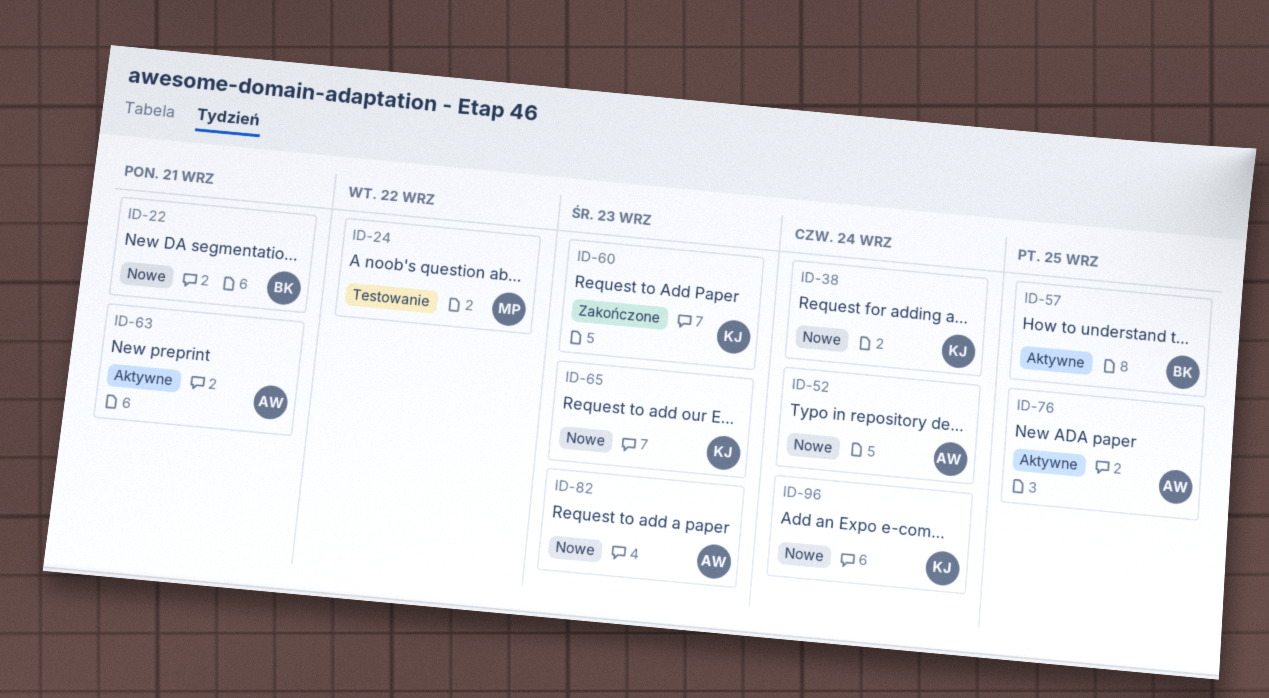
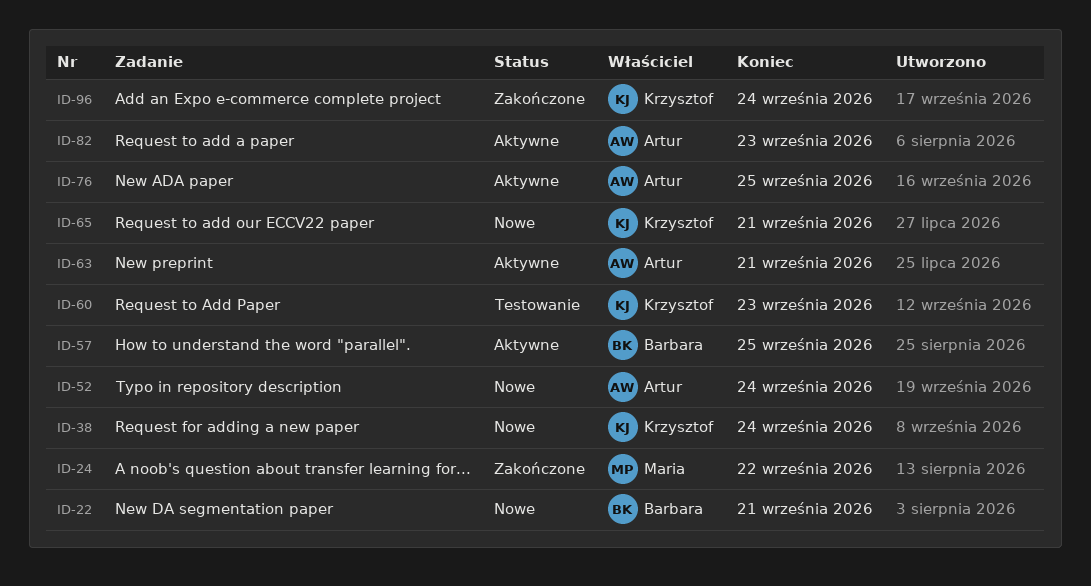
ID-24, status: Testowanie -> Zakończone
ID-60, status: Zakończone -> Testowanie
ID-65, due: Sep 23 -> Sep 21
ID-82, status: Nowe -> Aktywne
ID-96, status: Nowe -> Zakończone

